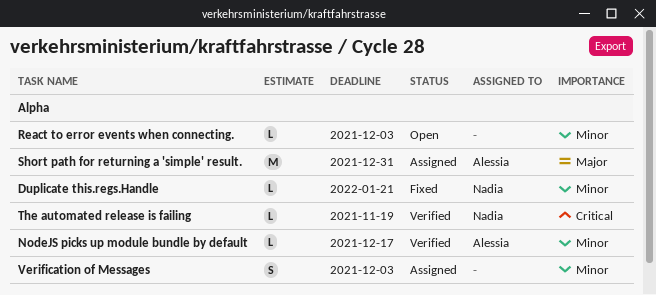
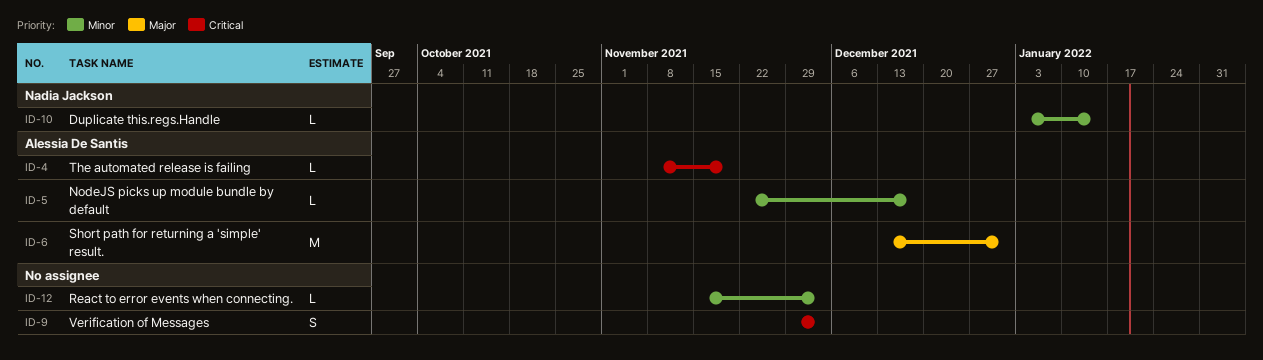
Duplicate this.regs.Handle, due: Jan 21 -> Jan 14
The automated release is failing, owner: Nadia Jackson -> Alessia De Santis
Verification of Messages, priority: Minor -> Critical

